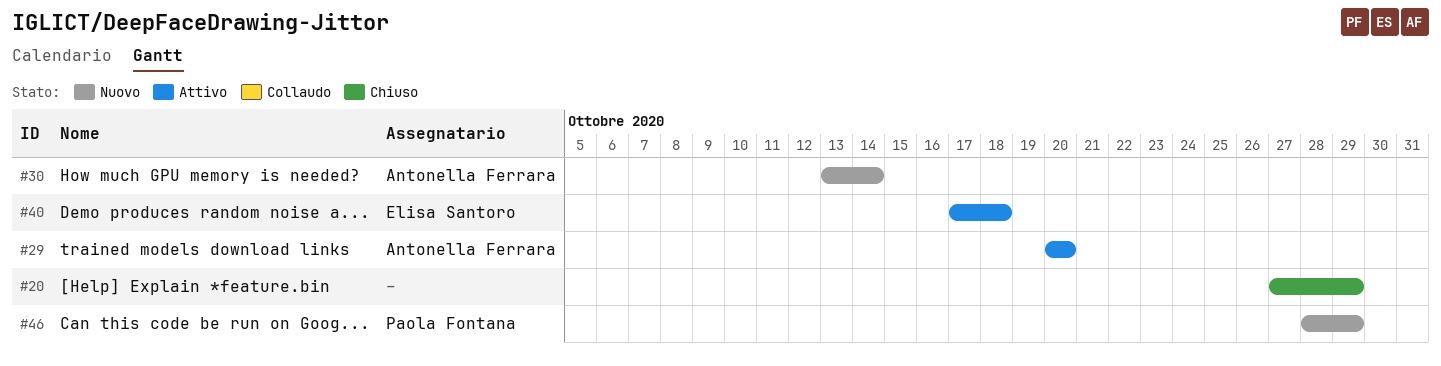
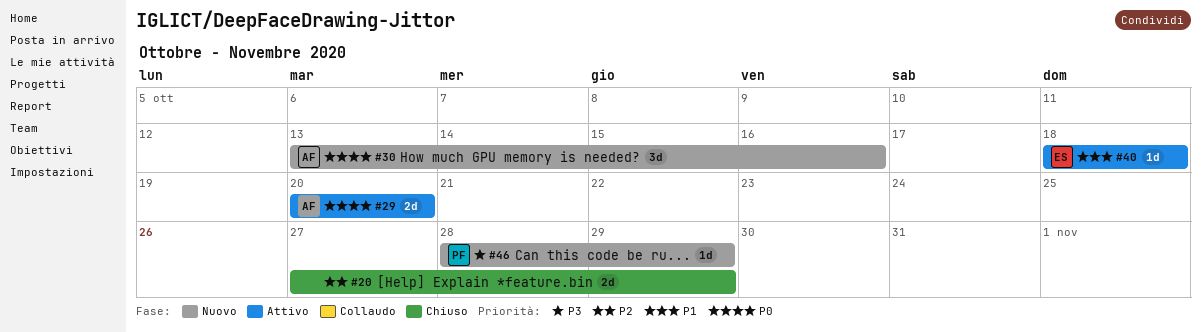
#30, due: Oct 14 -> Oct 16
#40, start: Oct 17 -> Oct 18

